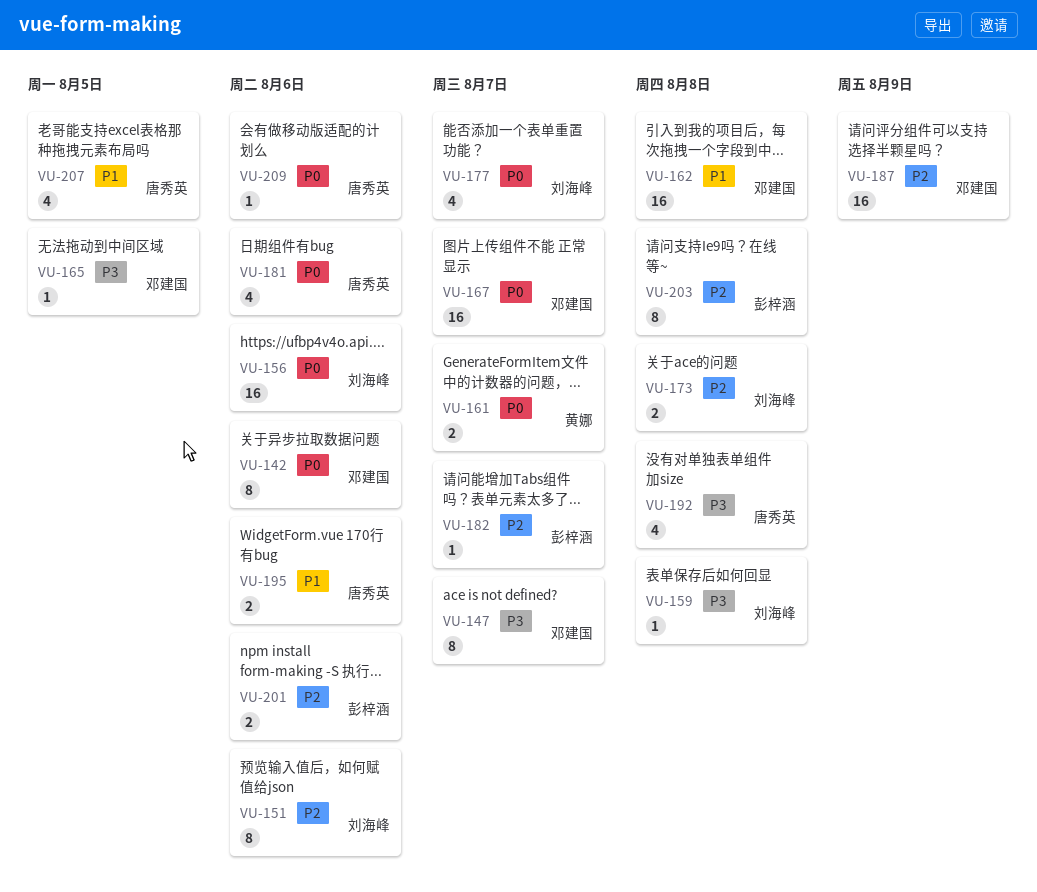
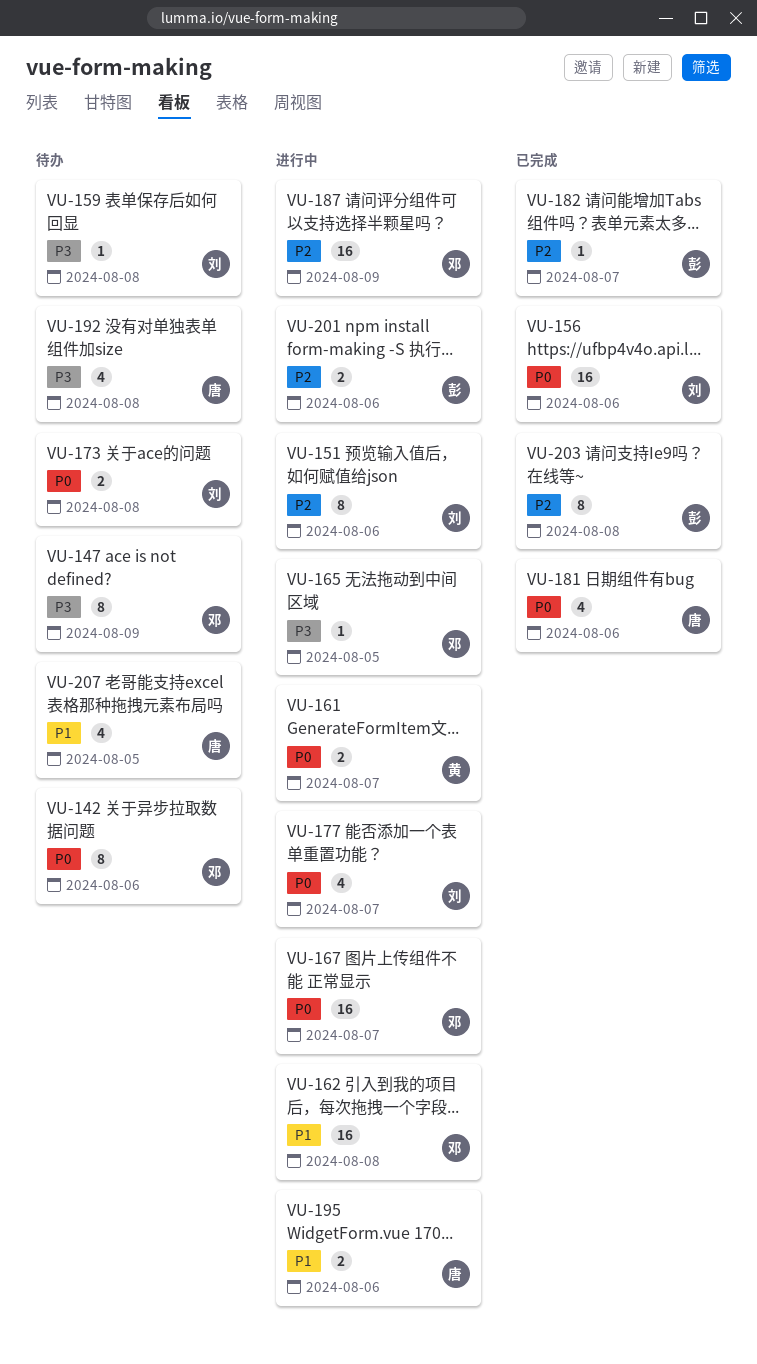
VU-147, due: Aug 7 -> Aug 9
VU-173, priority: P2 -> P0
VU-209: present -> none

